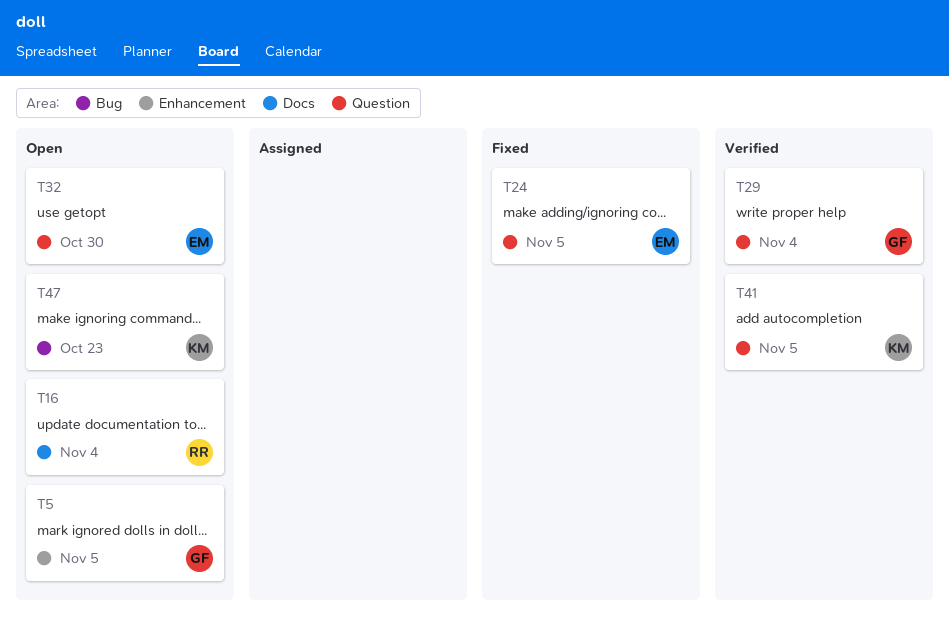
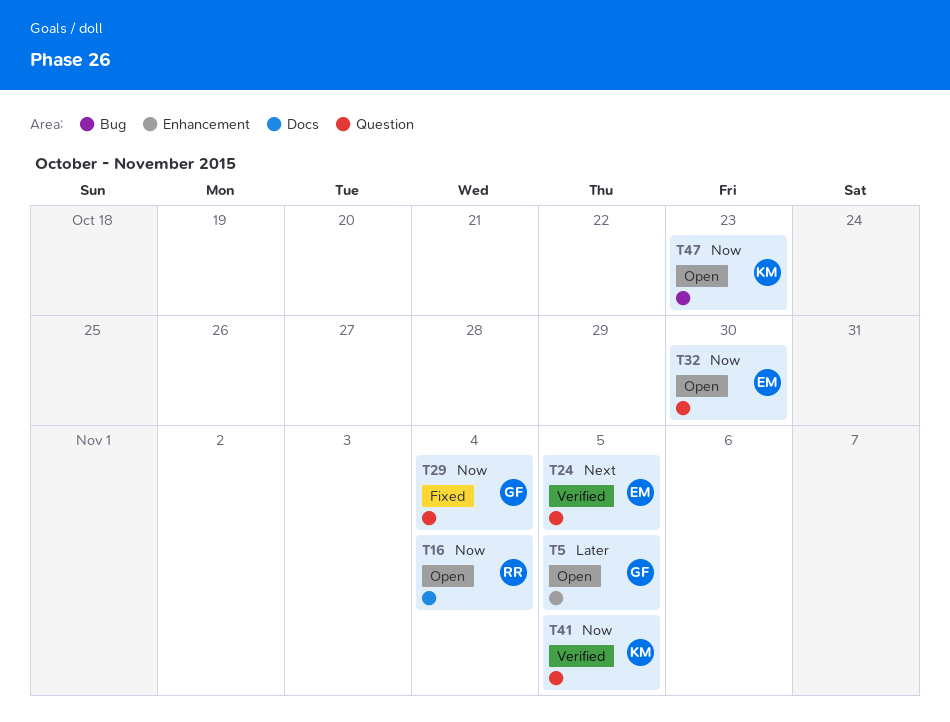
T24, status: Fixed -> Verified
T29, status: Verified -> Fixed

